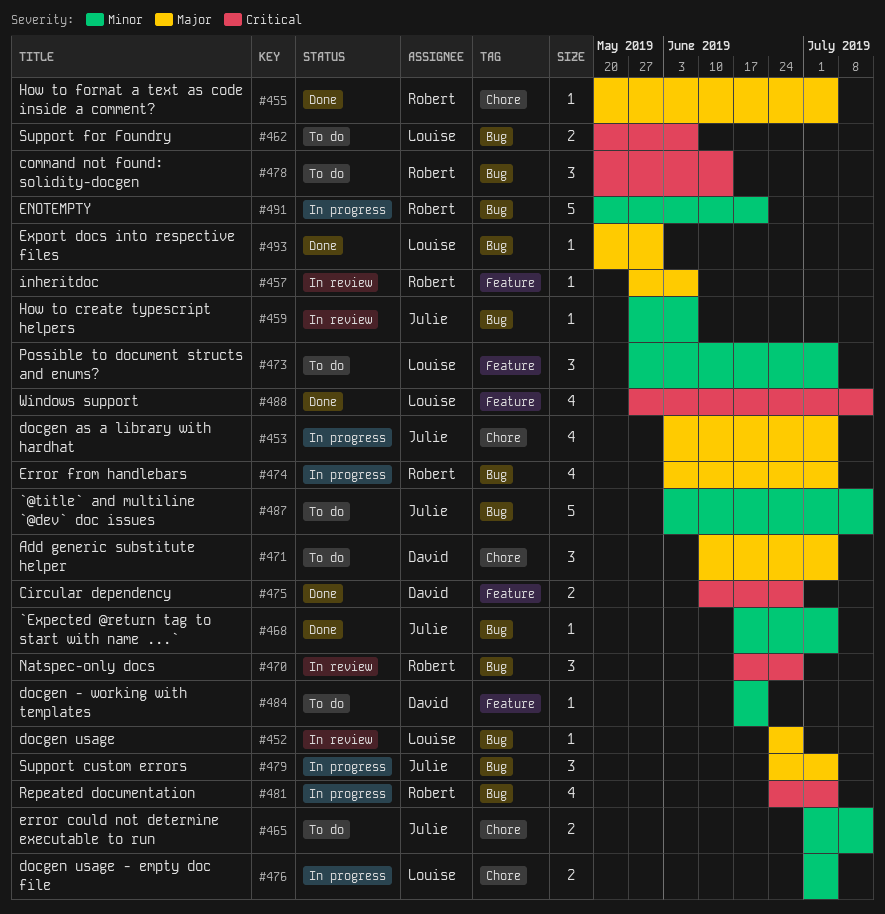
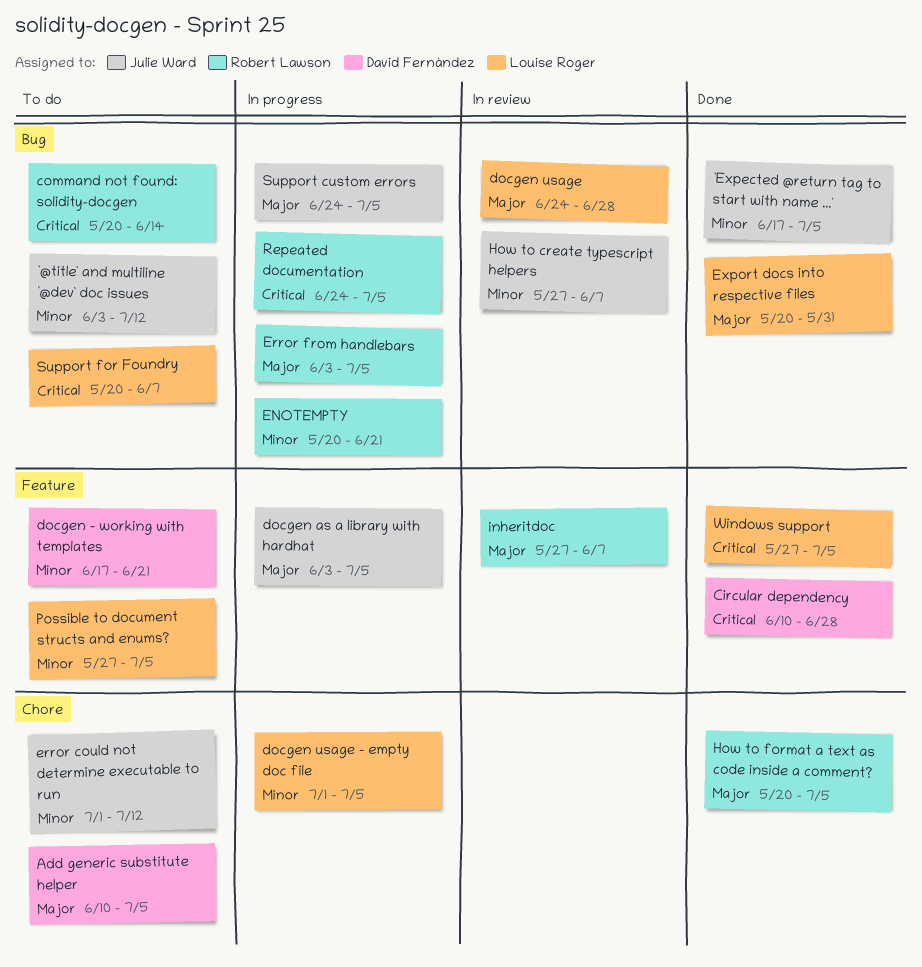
docgen as a library with hardhat, label: Chore -> Feature
Natspec-only docs: present -> none
Windows support, due: Jul 12 -> Jul 5

